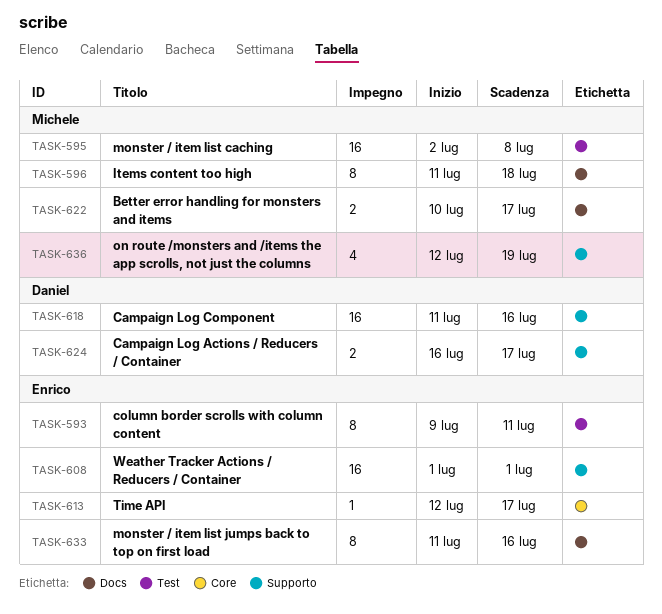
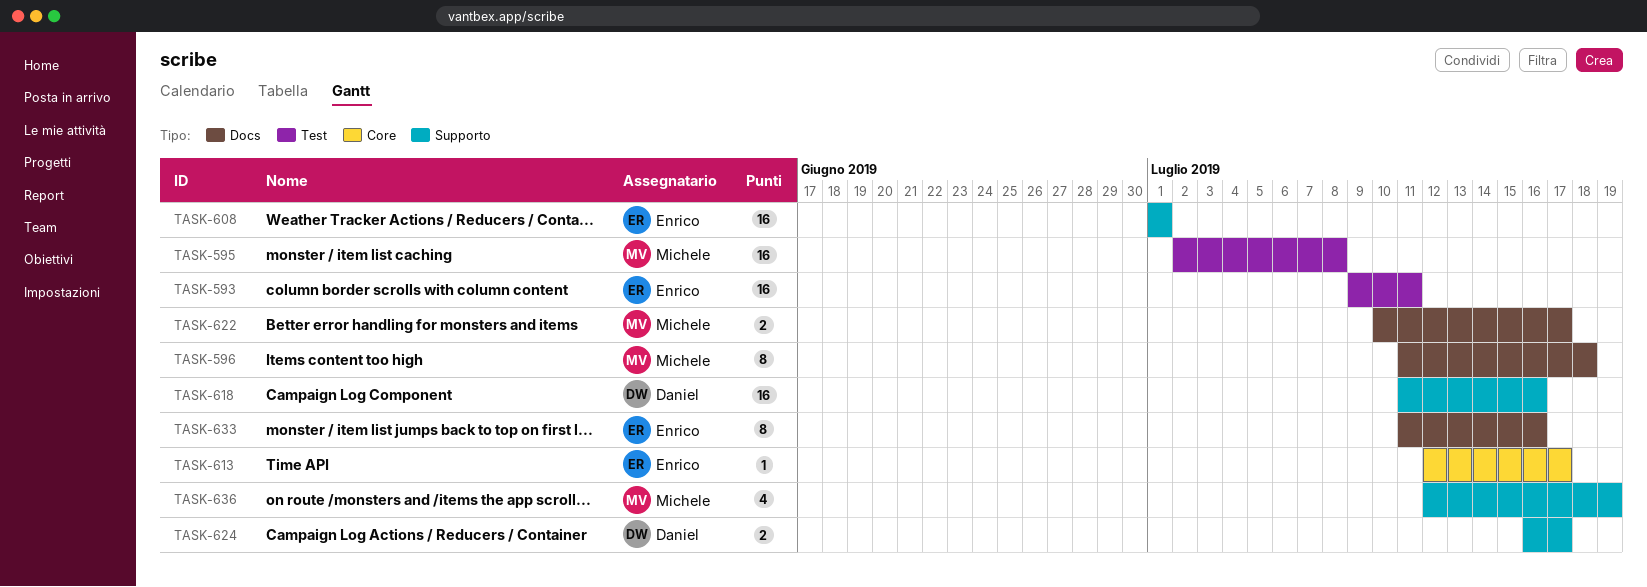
TASK-593, estimate: 8 -> 16

